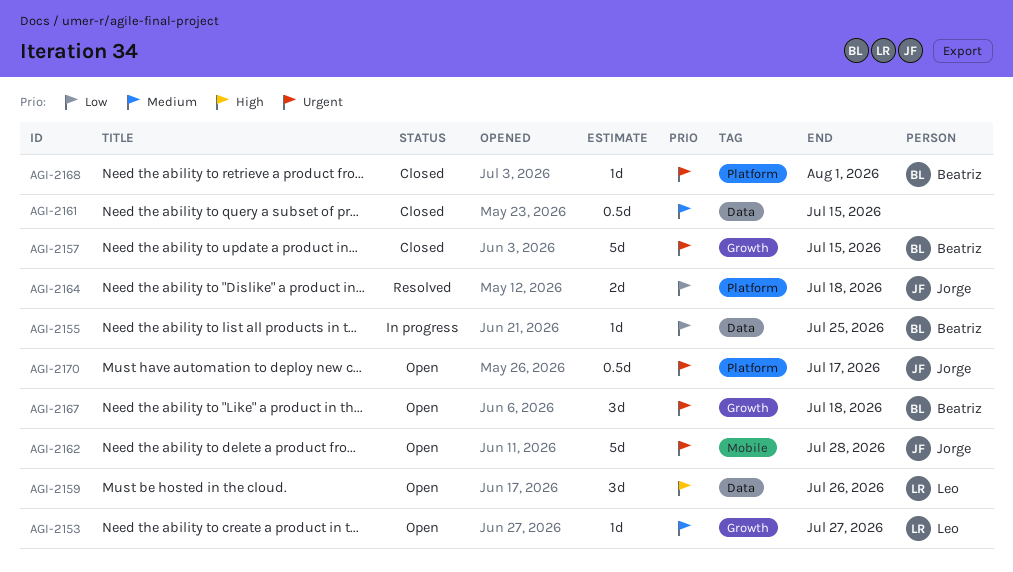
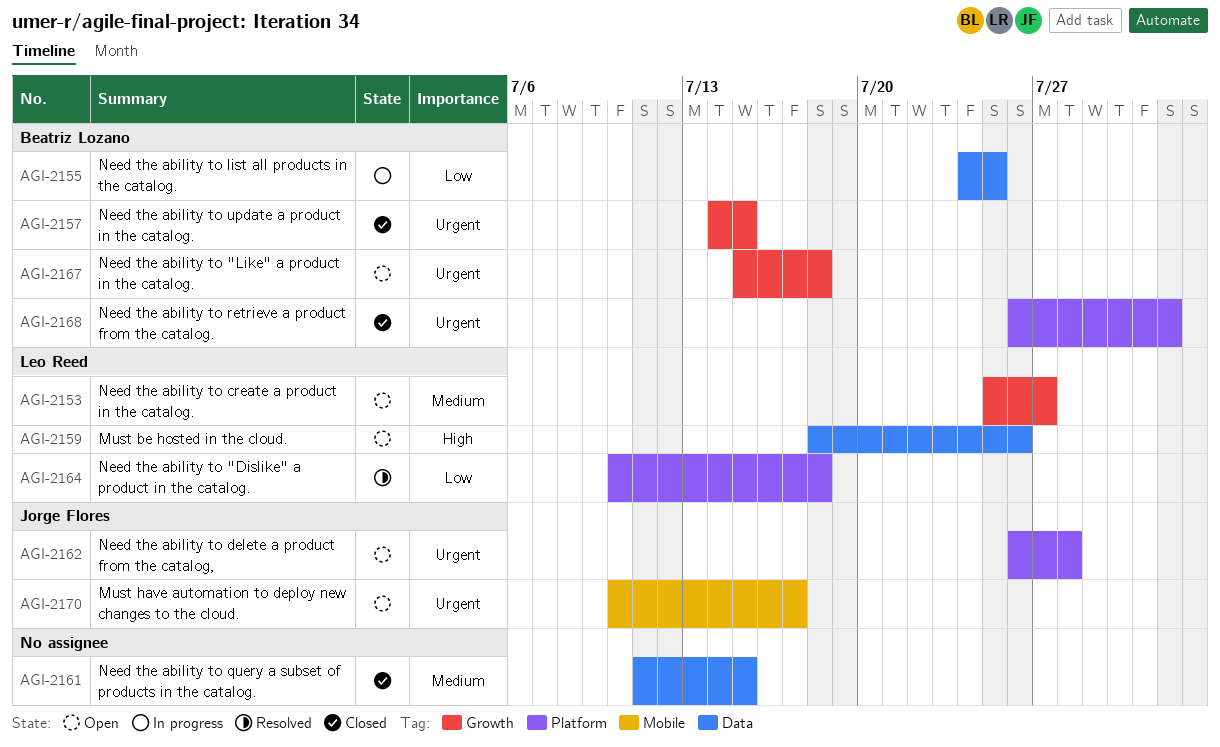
AGI-2162, label: Mobile -> Platform
AGI-2164, owner: Jorge Flores -> Leo Reed
AGI-2170, label: Platform -> Mobile

